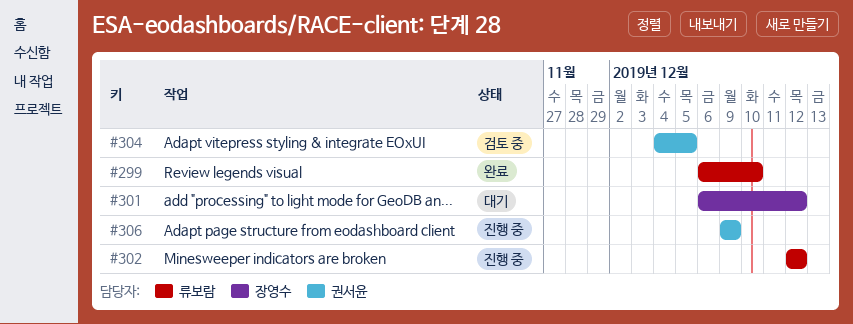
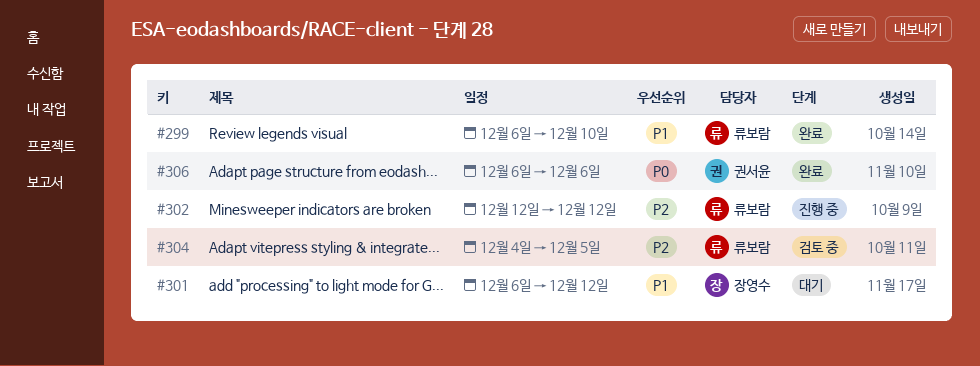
#304, owner: 권서윤 -> 류보람
#306, status: 진행 중 -> 완료
#306, start: Dec 9 -> Dec 6
#306, due: Dec 9 -> Dec 6

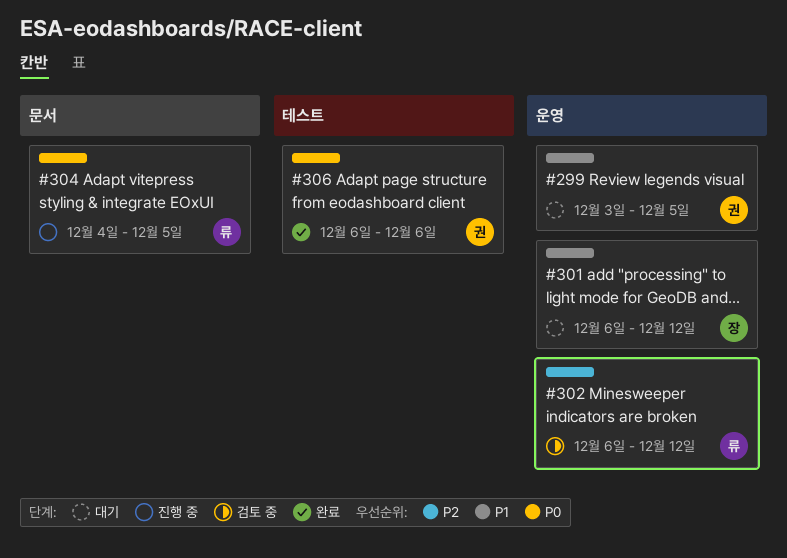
#299, status: 완료 -> 대기
#299, owner: 류보람 -> 권서윤
#299, start: Dec 6 -> Dec 3
#299, due: Dec 10 -> Dec 5
#302, status: 진행 중 -> 검토 중
#302, start: Dec 12 -> Dec 6
#304, status: 검토 중 -> 진행 중
#304, priority: P2 -> P0

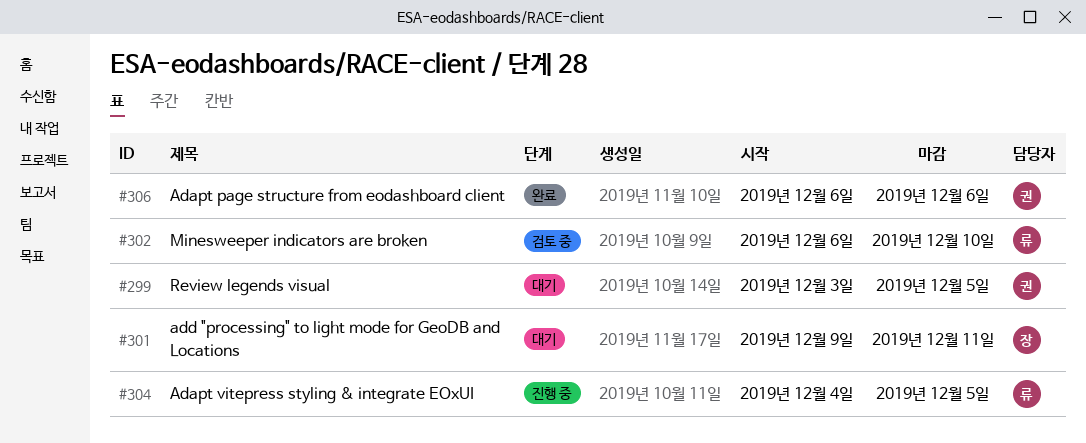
#301, start: Dec 6 -> Dec 9
#301, due: Dec 12 -> Dec 11
#302, due: Dec 12 -> Dec 10

